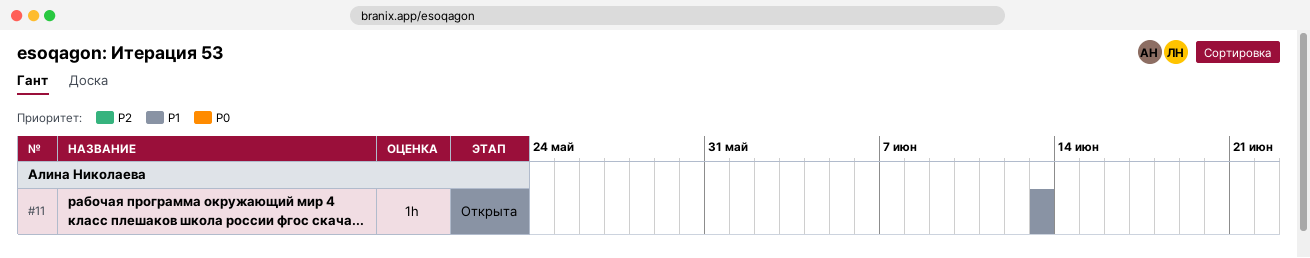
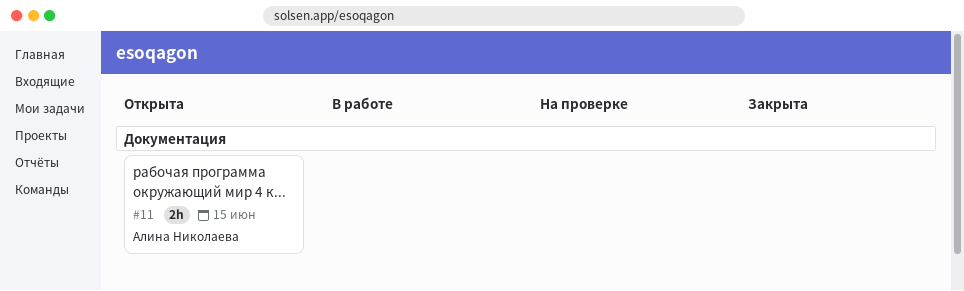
#11, estimate: 1h -> 2h
#11, due: Jun 13 -> Jun 15

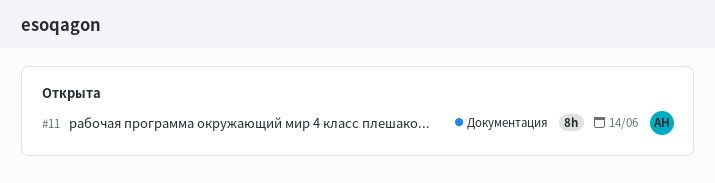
#11, estimate: 2h -> 8h
#11, due: Jun 15 -> Jun 14

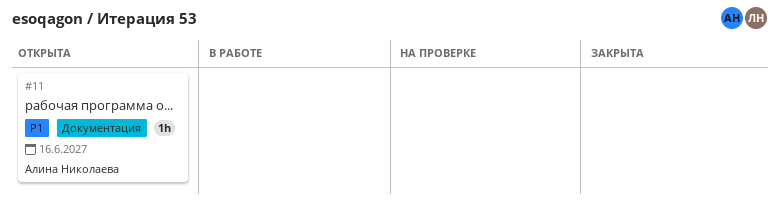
#11, estimate: 8h -> 1h
#11, due: Jun 14 -> Jun 16

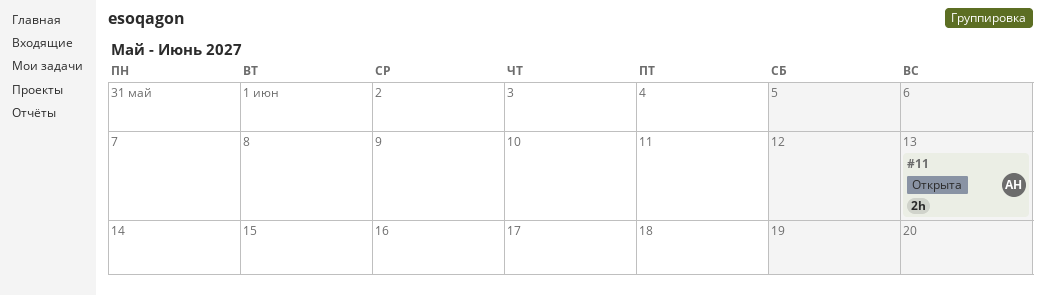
#11, estimate: 1h -> 2h
#11, due: Jun 16 -> Jun 13

